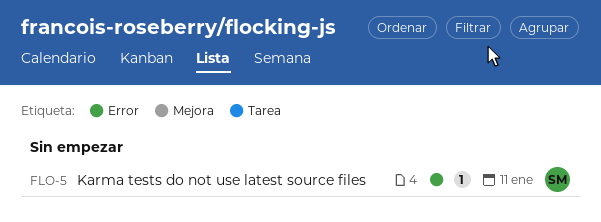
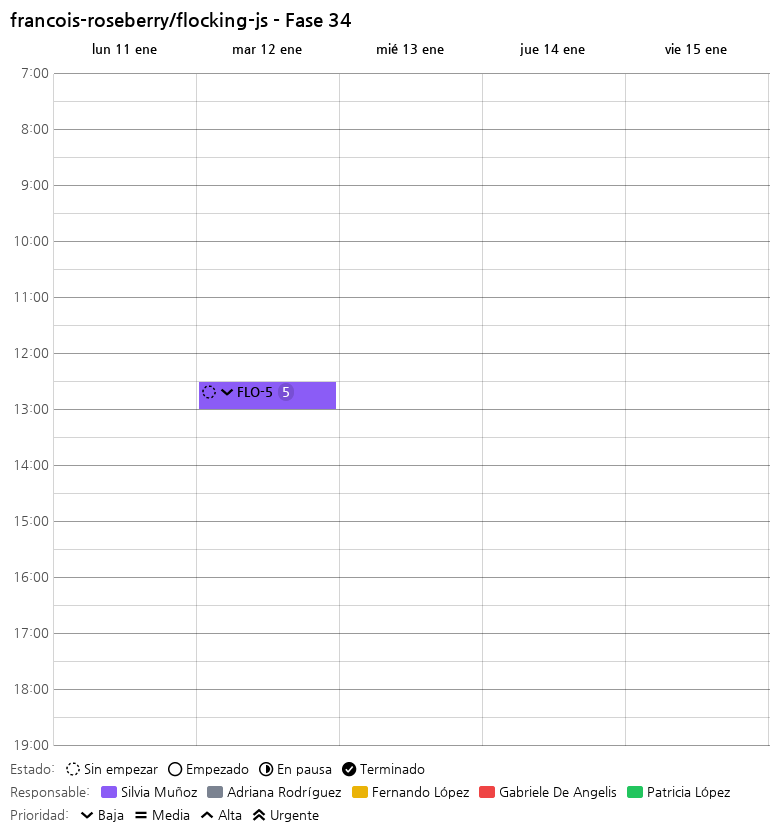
FLO-5, estimate: 1 -> 5
FLO-5, day: Jan 11 -> Jan 12

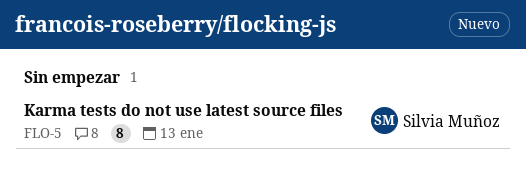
FLO-5, estimate: 5 -> 8
FLO-5, day: Jan 12 -> Jan 13

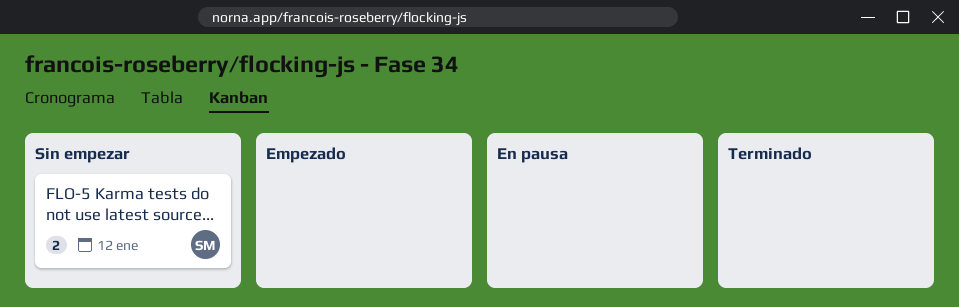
FLO-5, estimate: 8 -> 2
FLO-5, day: Jan 13 -> Jan 12

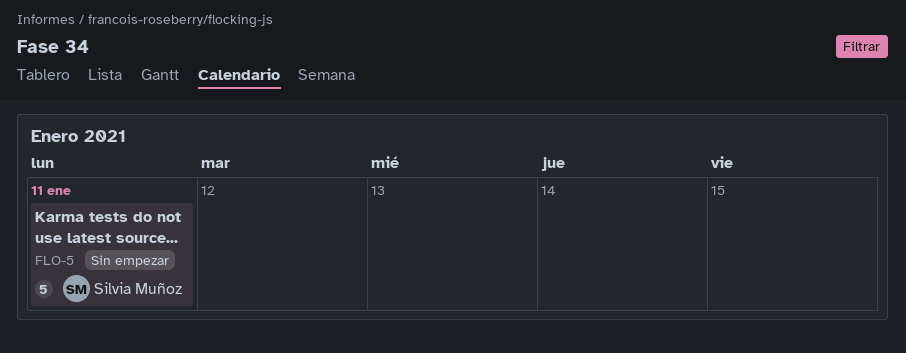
FLO-5, estimate: 2 -> 5
FLO-5, day: Jan 12 -> Jan 11

